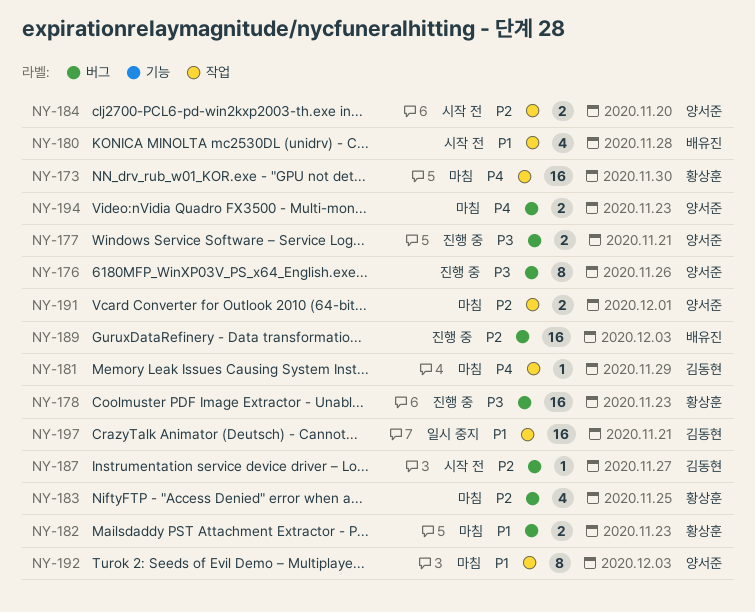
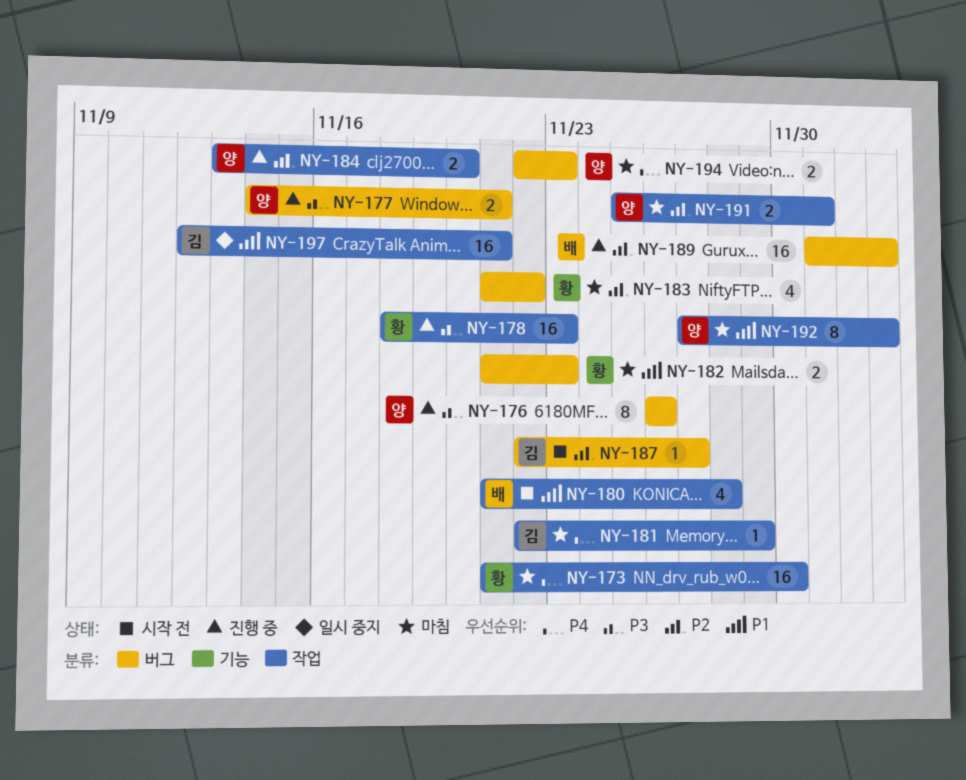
NY-178, label: 버그 -> 작업
NY-183, due: Nov 25 -> Nov 22
NY-184, status: 시작 전 -> 진행 중

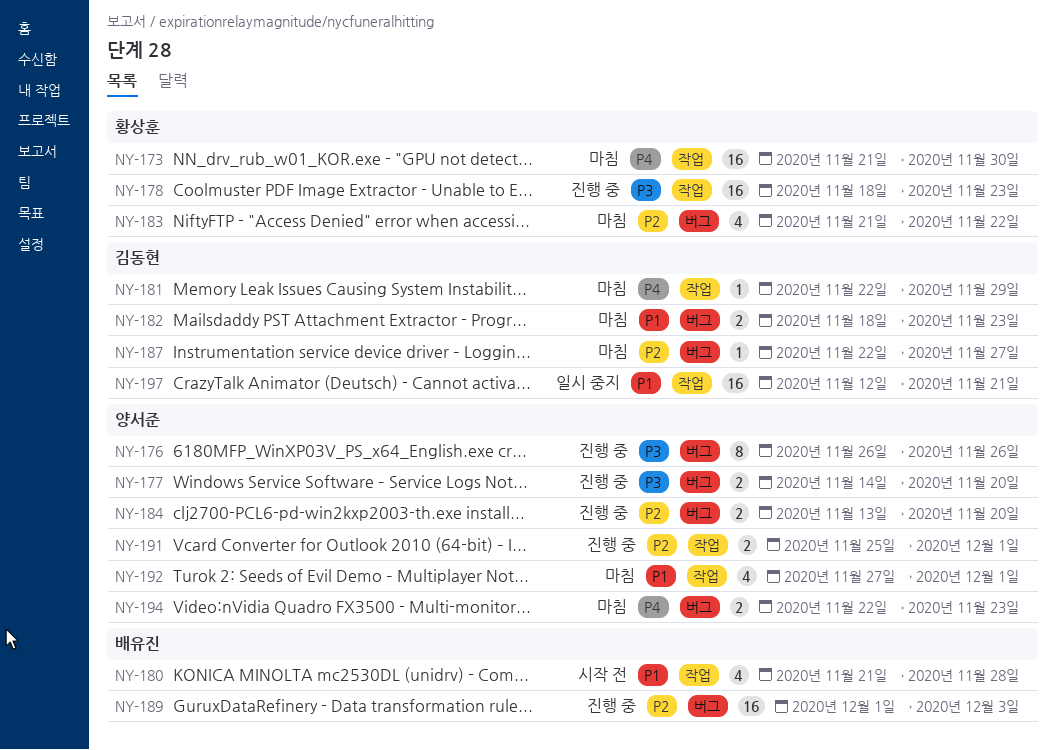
NY-177, due: Nov 21 -> Nov 20
NY-182, owner: 황상훈 -> 김동현
NY-182, start: Nov 21 -> Nov 18
NY-184, label: 작업 -> 버그
NY-187, status: 시작 전 -> 마침
NY-191, status: 마침 -> 진행 중
NY-192, estimate: 8 -> 4
NY-192, due: Dec 3 -> Dec 1

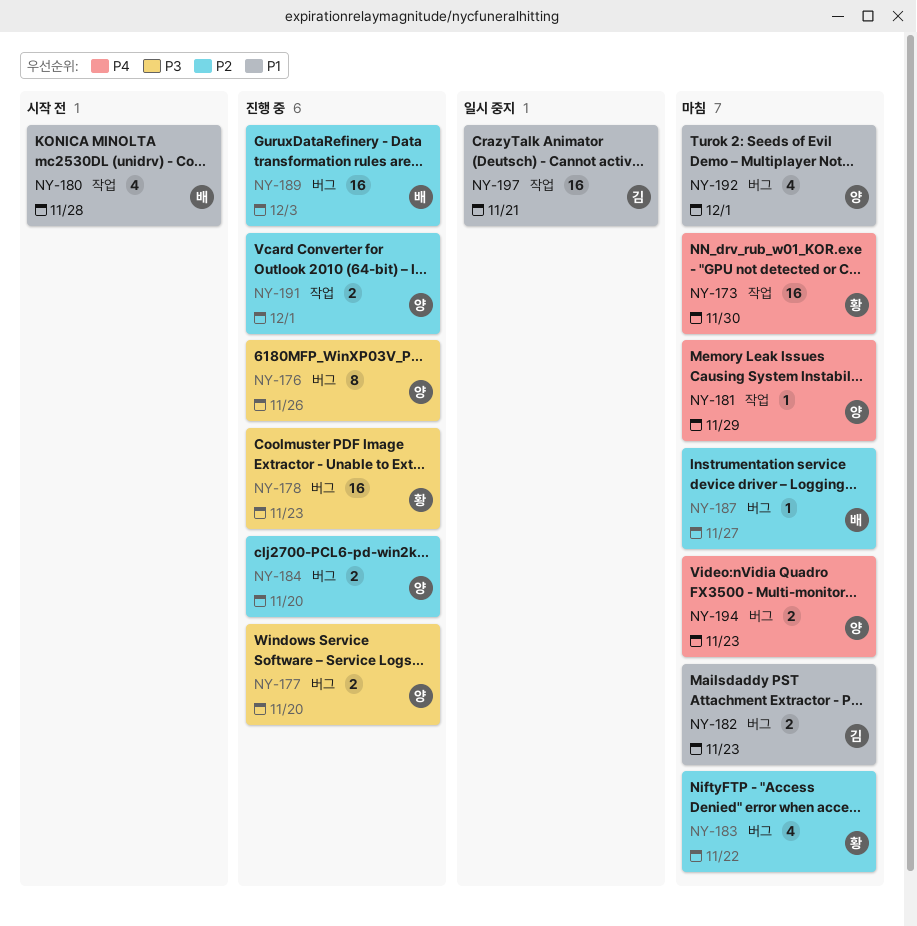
NY-178, label: 작업 -> 버그
NY-181, owner: 김동현 -> 양서준
NY-187, owner: 김동현 -> 배유진
NY-192, label: 작업 -> 버그

